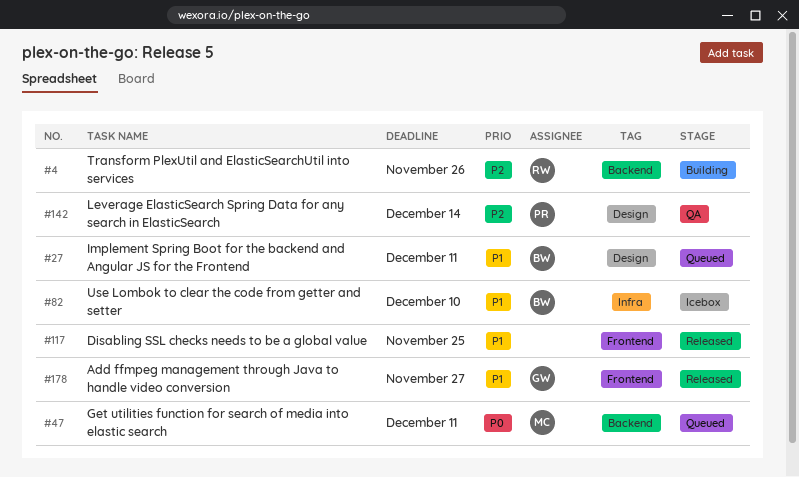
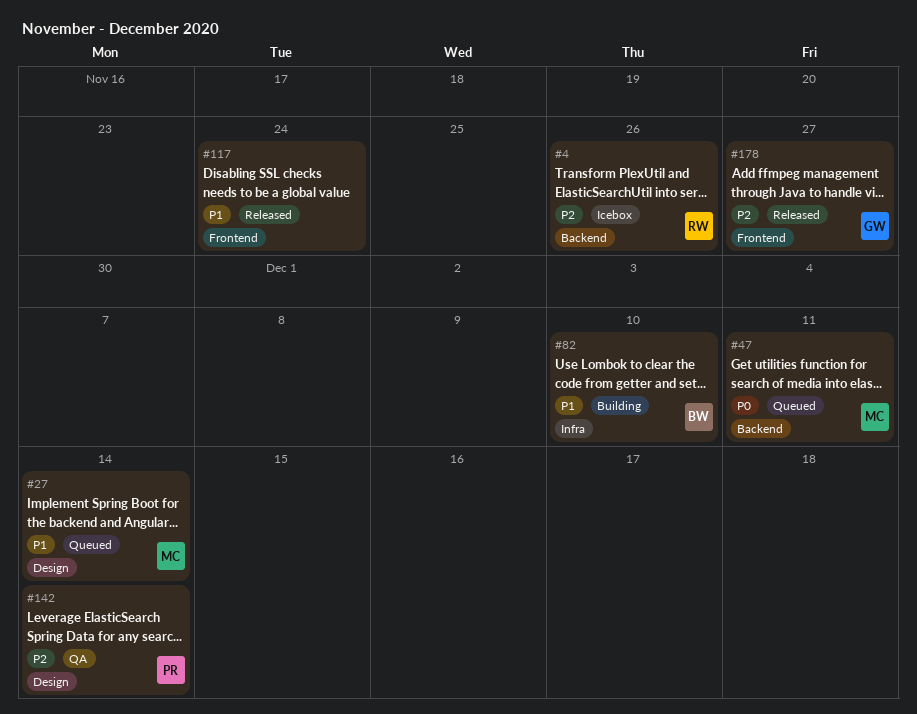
#4, status: Building -> Icebox
#27, owner: BW -> MC
#27, due: Dec 11 -> Dec 14
#82, status: Icebox -> Building
#117, due: Nov 25 -> Nov 24
#178, priority: P1 -> P2

